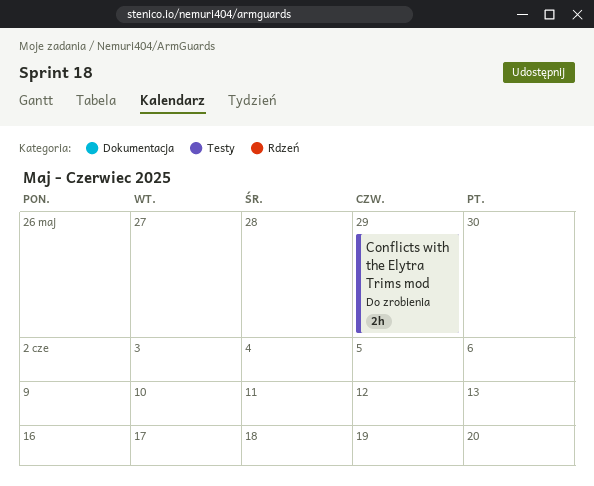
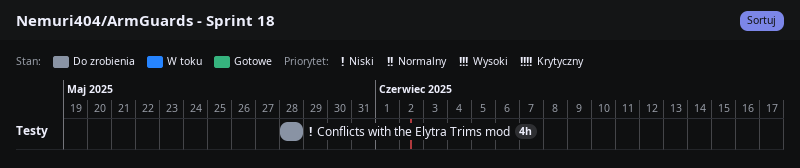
Conflicts with the Elytra Trims mod, estimate: 2h -> 4h
Conflicts with the Elytra Trims mod, due: May 29 -> May 28

